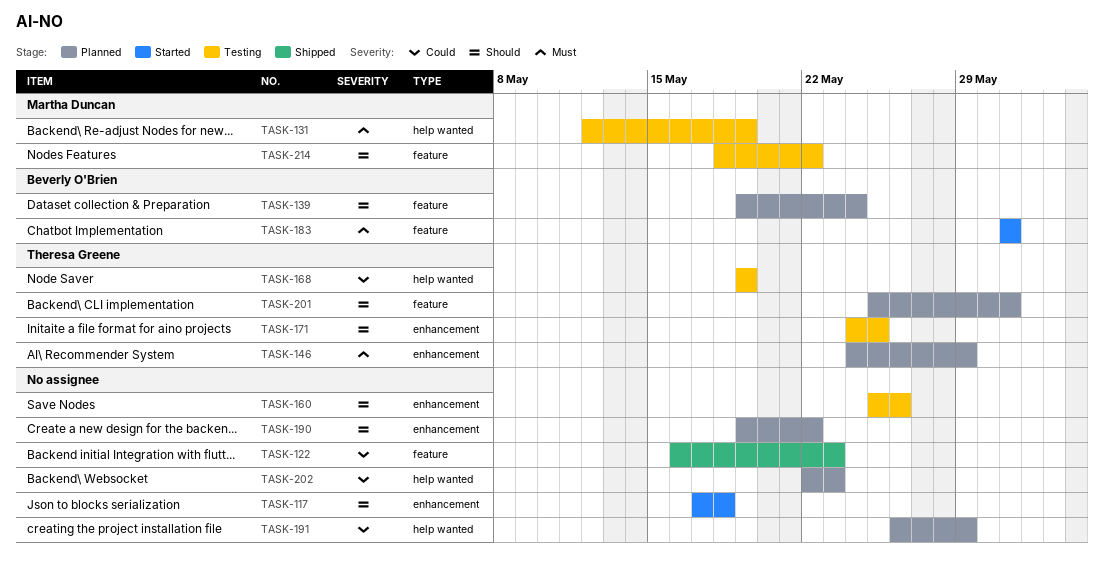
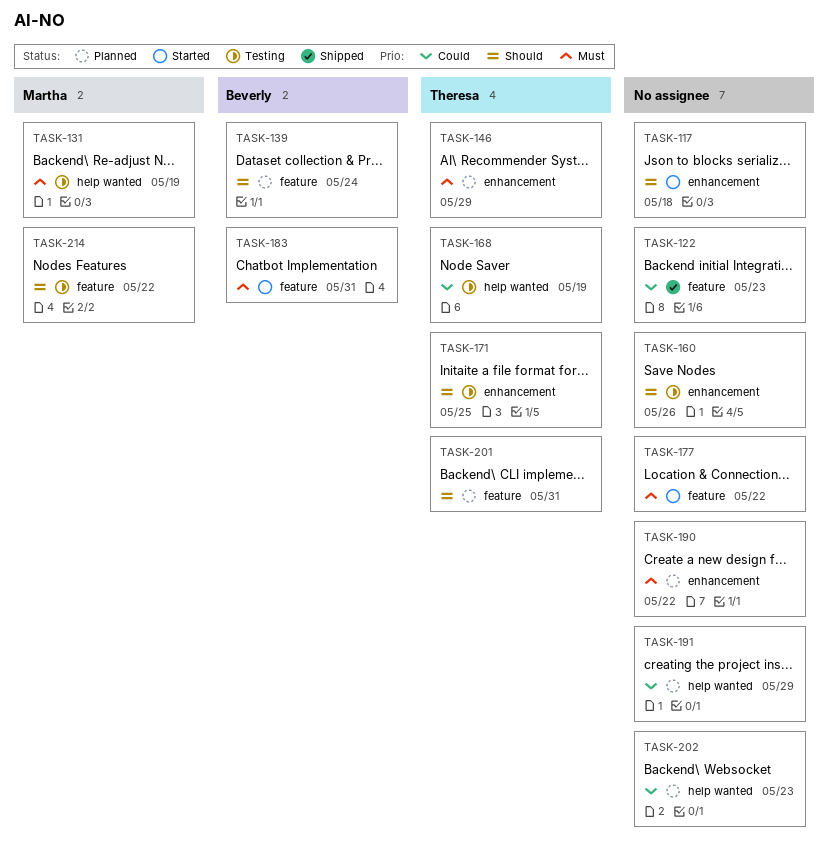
TASK-177: none -> present
TASK-190, priority: Should -> Must

